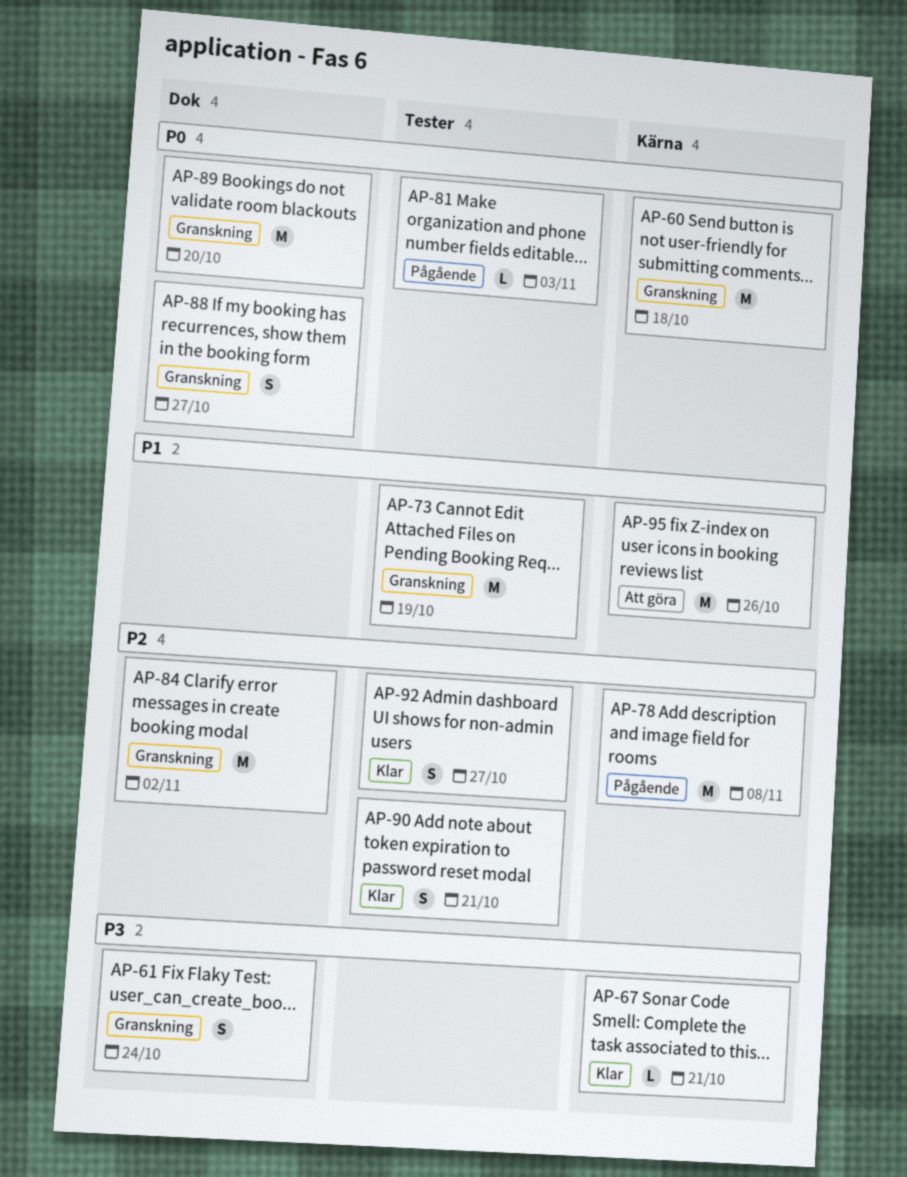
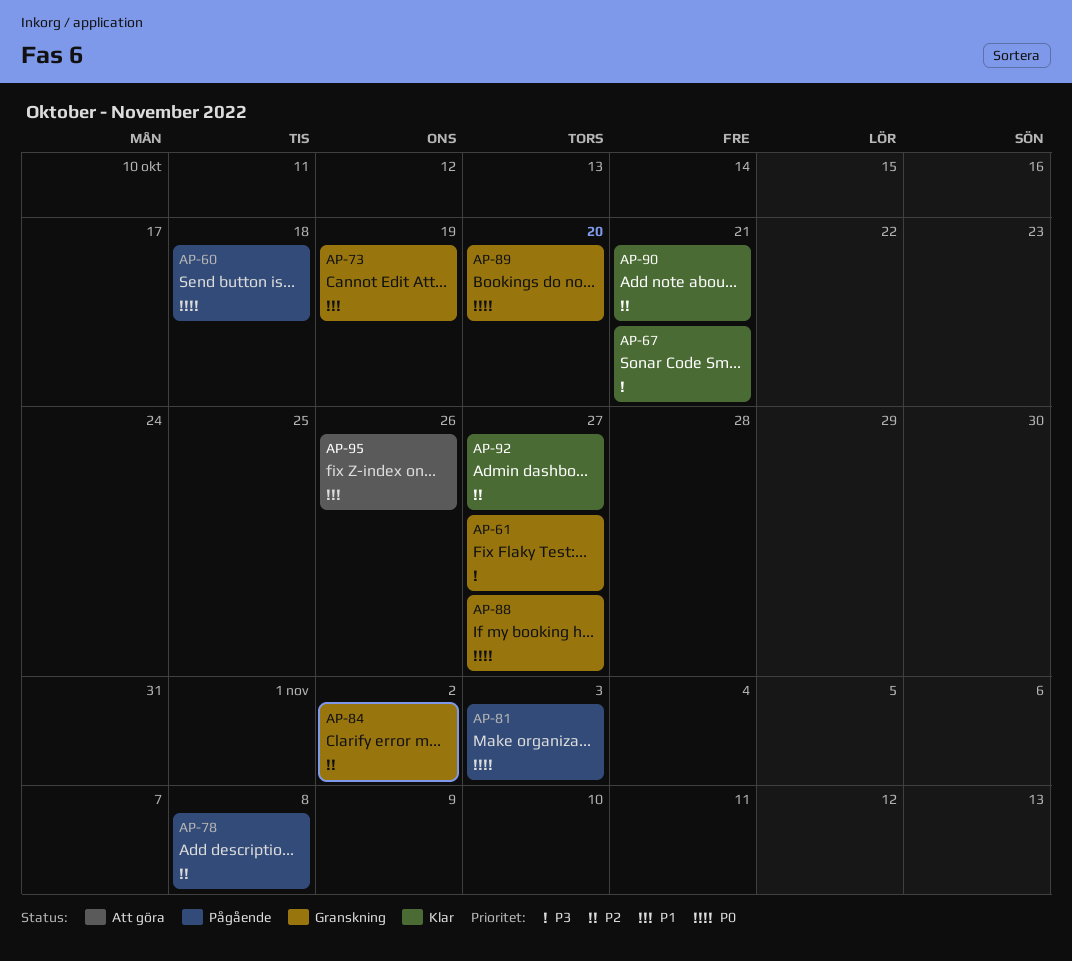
AP-60, status: Granskning -> Pågående
AP-61, due: Oct 24 -> Oct 27

